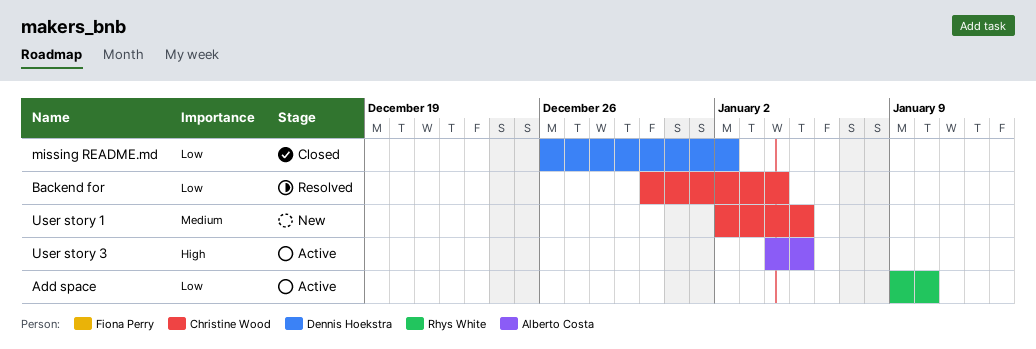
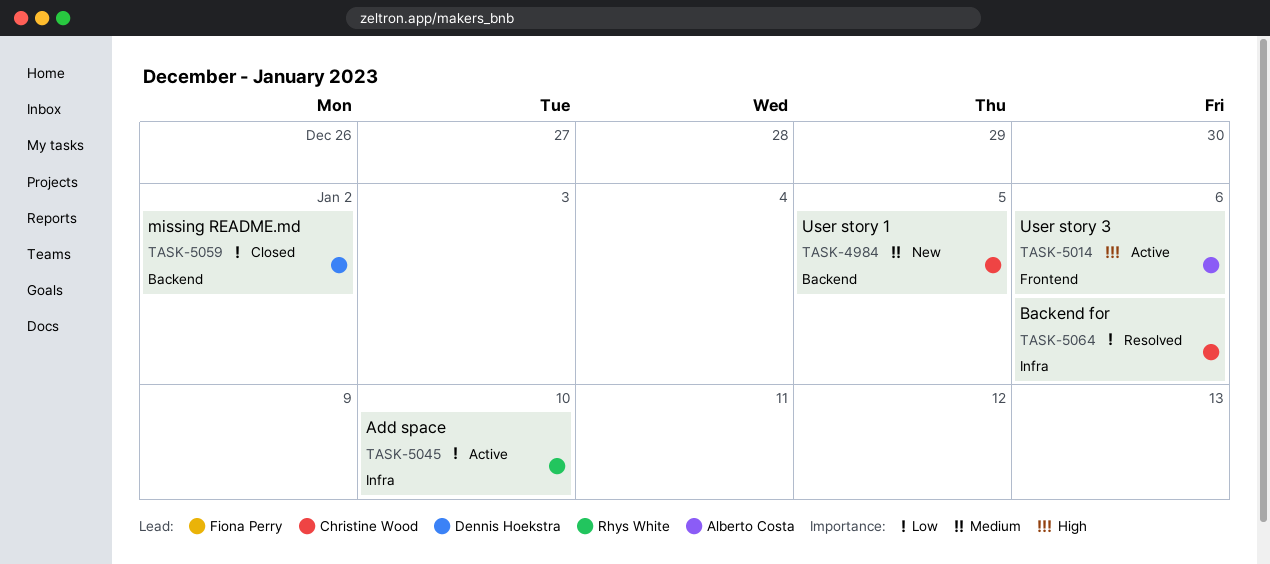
Backend for, due: Jan 4 -> Jan 6
User story 3, due: Jan 5 -> Jan 6

